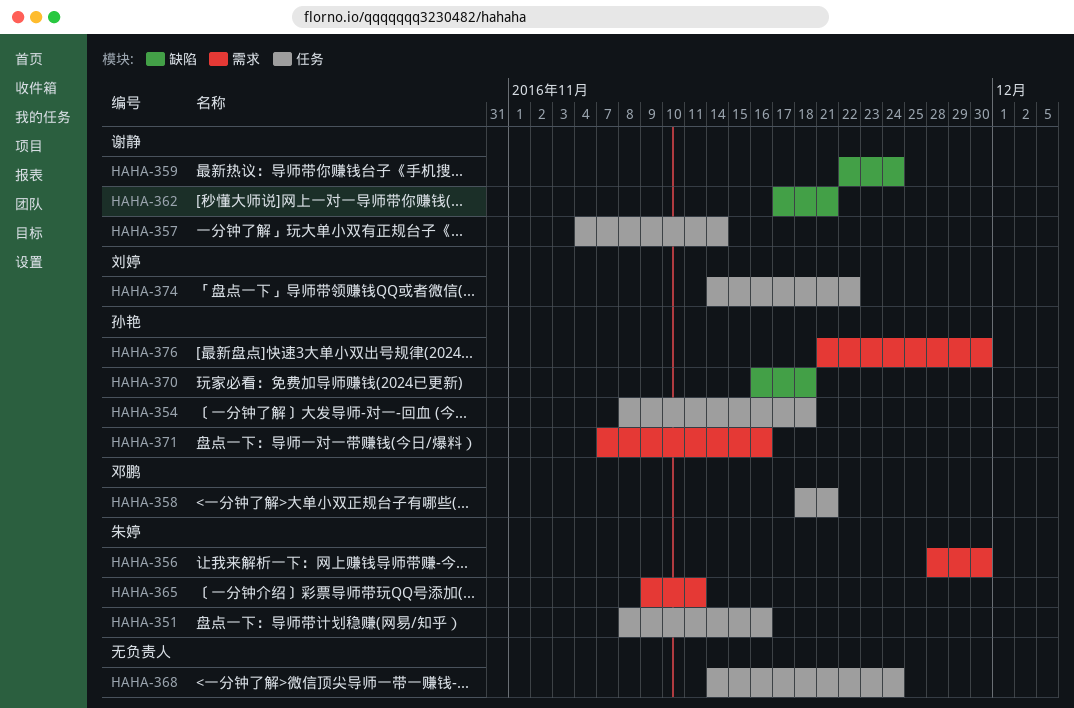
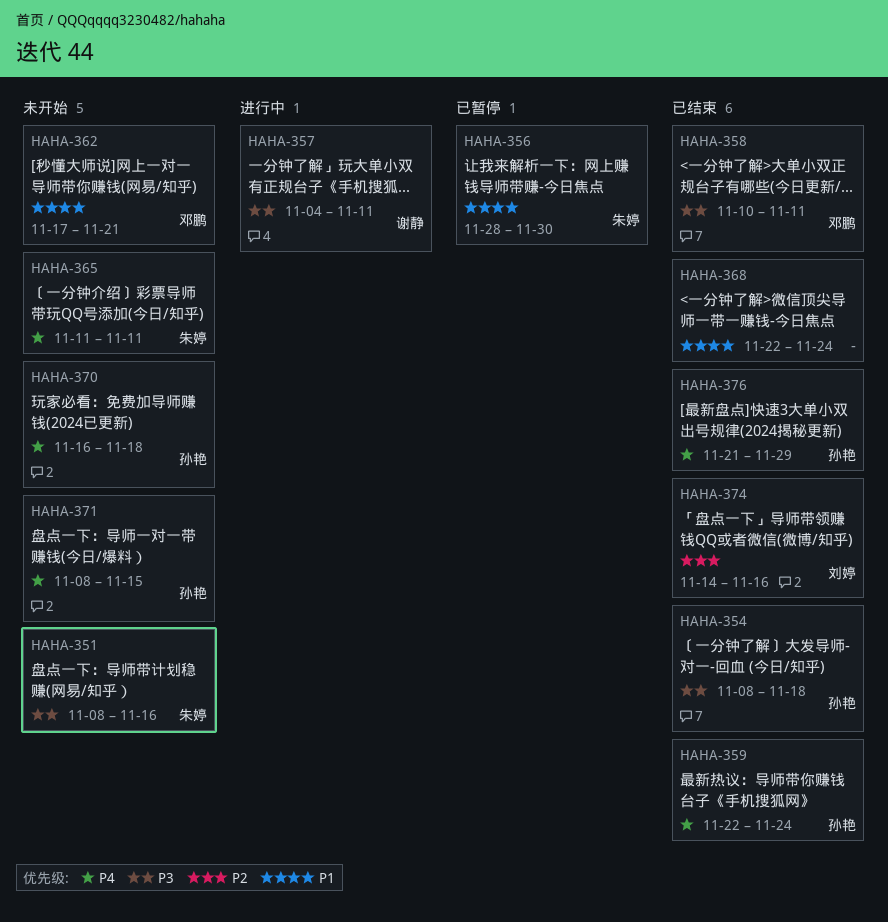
HAHA-357, due: Nov 14 -> Nov 11
HAHA-358, start: Nov 18 -> Nov 10
HAHA-358, due: Nov 21 -> Nov 11
HAHA-359, owner: 谢静 -> 孙艳
HAHA-362, owner: 谢静 -> 邓鹏
HAHA-365, start: Nov 9 -> Nov 11
HAHA-368, start: Nov 14 -> Nov 22
HAHA-371, start: Nov 7 -> Nov 8
HAHA-371, due: Nov 16 -> Nov 15
HAHA-374, due: Nov 22 -> Nov 16
HAHA-376, due: Nov 30 -> Nov 29

